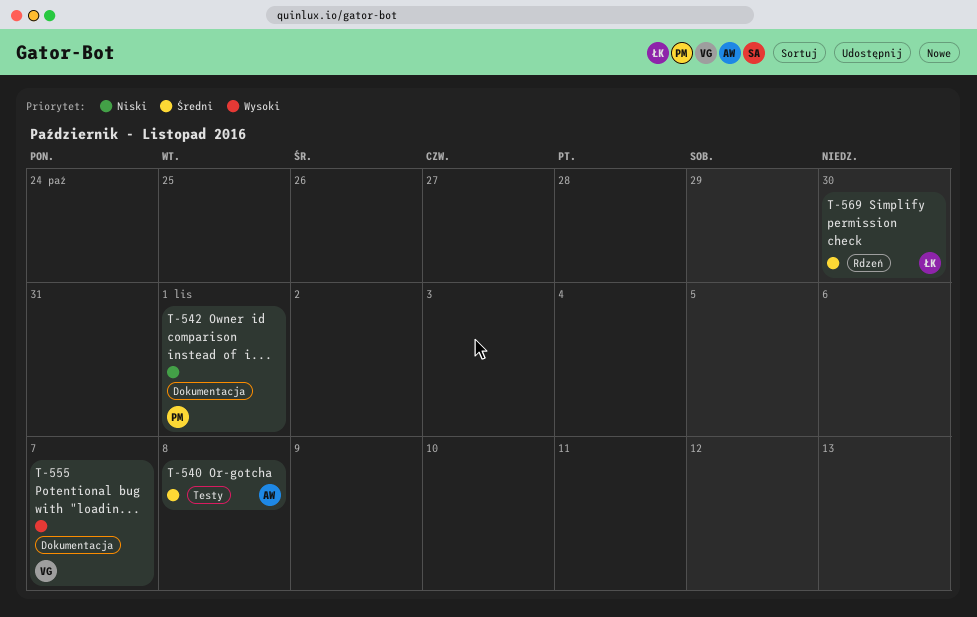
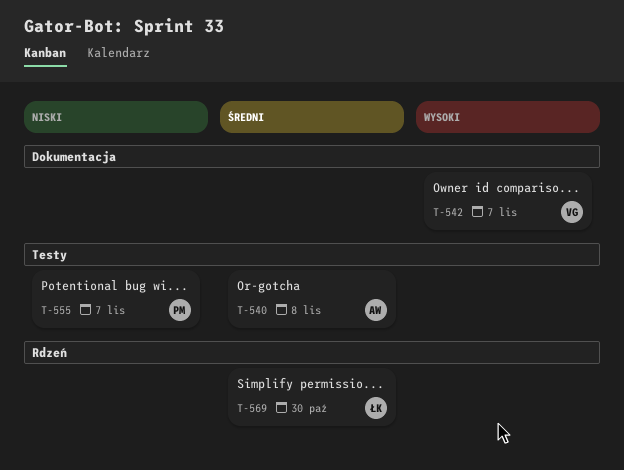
T-542, owner: PM -> VG
T-542, priority: Niski -> Wysoki
T-542, due: Nov 1 -> Nov 7
T-555, owner: VG -> PM
T-555, priority: Wysoki -> Niski
T-555, label: Dokumentacja -> Testy

